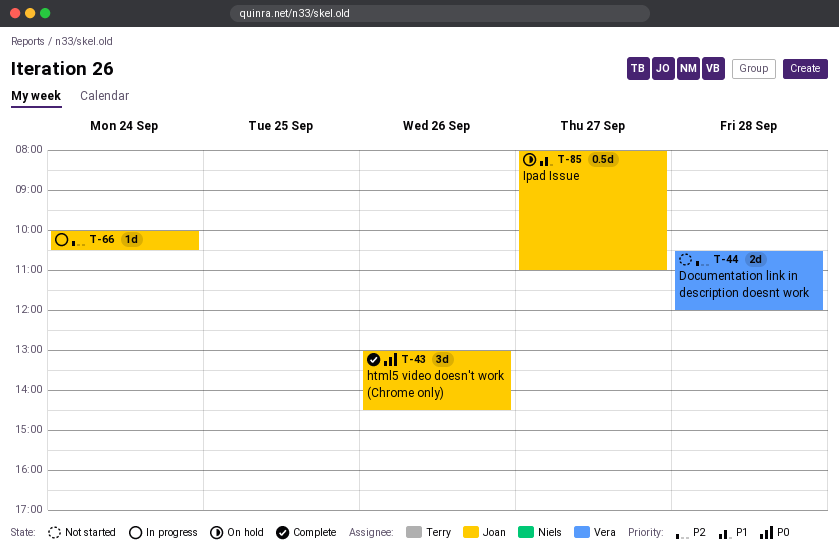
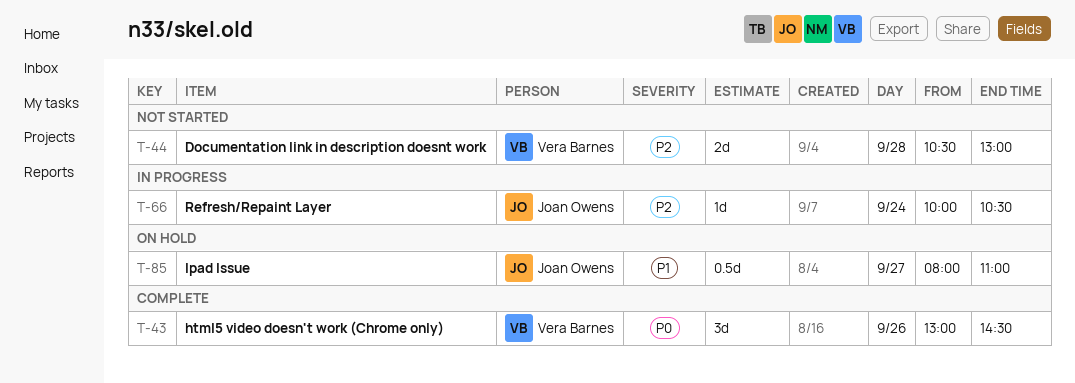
T-43, owner: Joan Owens -> Vera Barnes
T-44, ends: 12:00 -> 13:00

